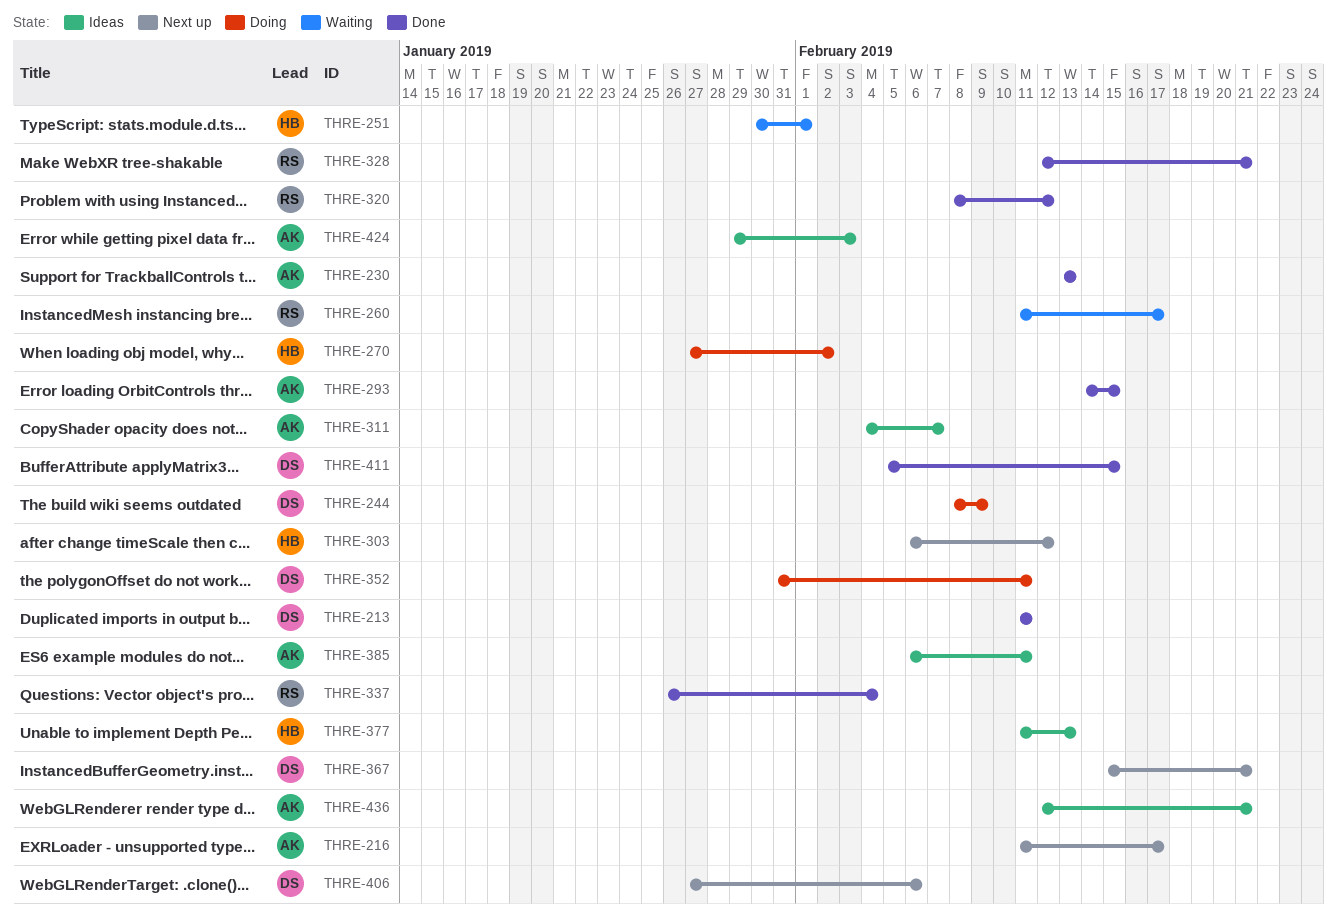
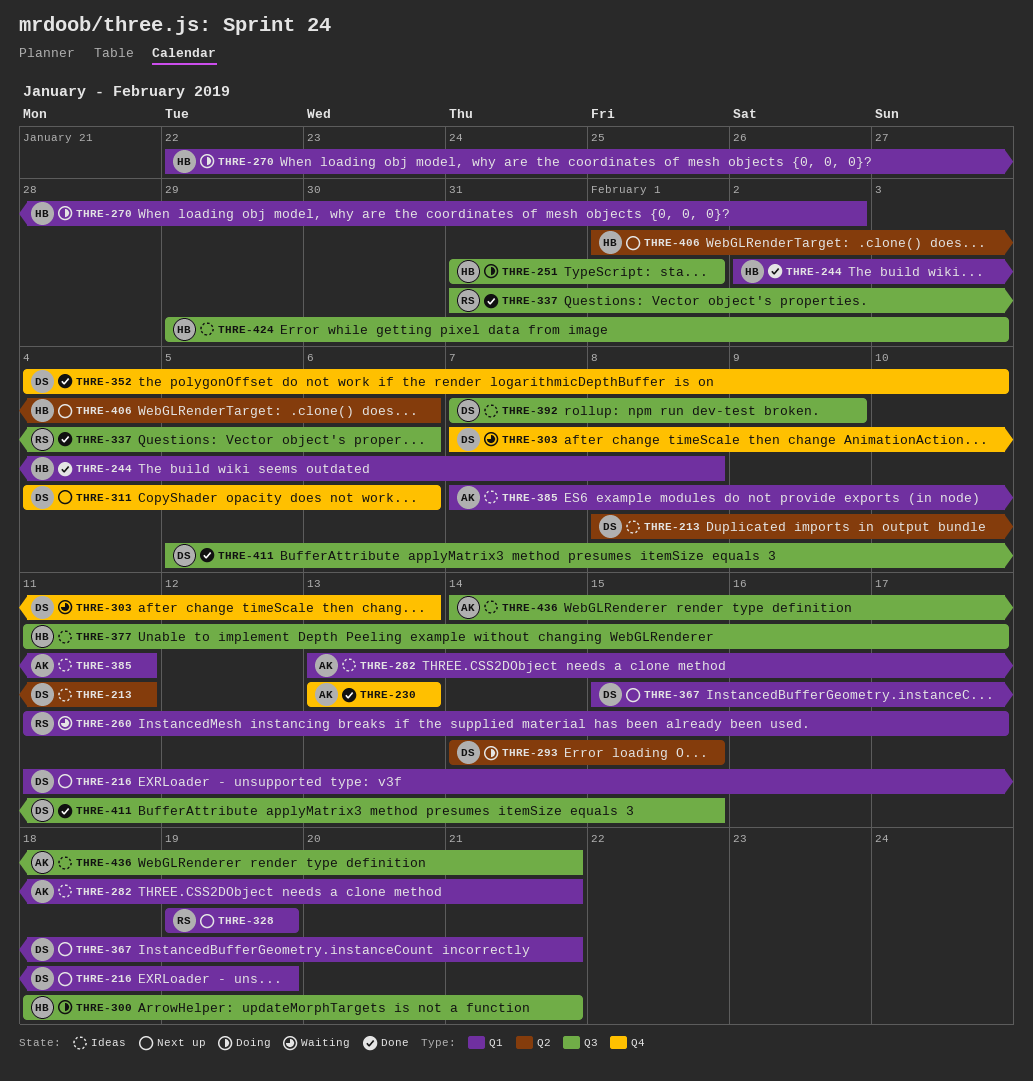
THRE-213, status: Done -> Ideas
THRE-213, start: Feb 11 -> Feb 8
THRE-216, owner: AK -> DS
THRE-216, due: Feb 17 -> Feb 19
THRE-244, status: Doing -> Done
THRE-244, owner: DS -> HB
THRE-244, start: Feb 8 -> Feb 2
THRE-244, due: Feb 9 -> Feb 8
THRE-251, status: Waiting -> Doing
THRE-251, start: Jan 30 -> Jan 31
THRE-270, start: Jan 27 -> Jan 22
THRE-282: none -> present
THRE-293, status: Done -> Doing
THRE-293, owner: AK -> DS
THRE-300: none -> present
THRE-303, status: Next up -> Waiting
THRE-303, owner: HB -> DS
THRE-303, start: Feb 6 -> Feb 7
THRE-303, due: Feb 12 -> Feb 13
THRE-311, status: Ideas -> Next up
THRE-311, owner: AK -> DS
THRE-311, due: Feb 7 -> Feb 6
THRE-320: present -> none
THRE-328, status: Done -> Next up
THRE-328, start: Feb 12 -> Feb 19
THRE-328, due: Feb 21 -> Feb 19
THRE-337, start: Jan 26 -> Jan 31
THRE-337, due: Feb 4 -> Feb 6
THRE-352, status: Doing -> Done
THRE-352, start: Jan 31 -> Feb 4
THRE-352, due: Feb 11 -> Feb 10
THRE-377, due: Feb 13 -> Feb 17
THRE-385, start: Feb 6 -> Feb 7
THRE-392: none -> present
THRE-406, owner: DS -> HB
THRE-406, start: Jan 27 -> Feb 1
THRE-424, owner: AK -> HB
THRE-436, start: Feb 12 -> Feb 14

